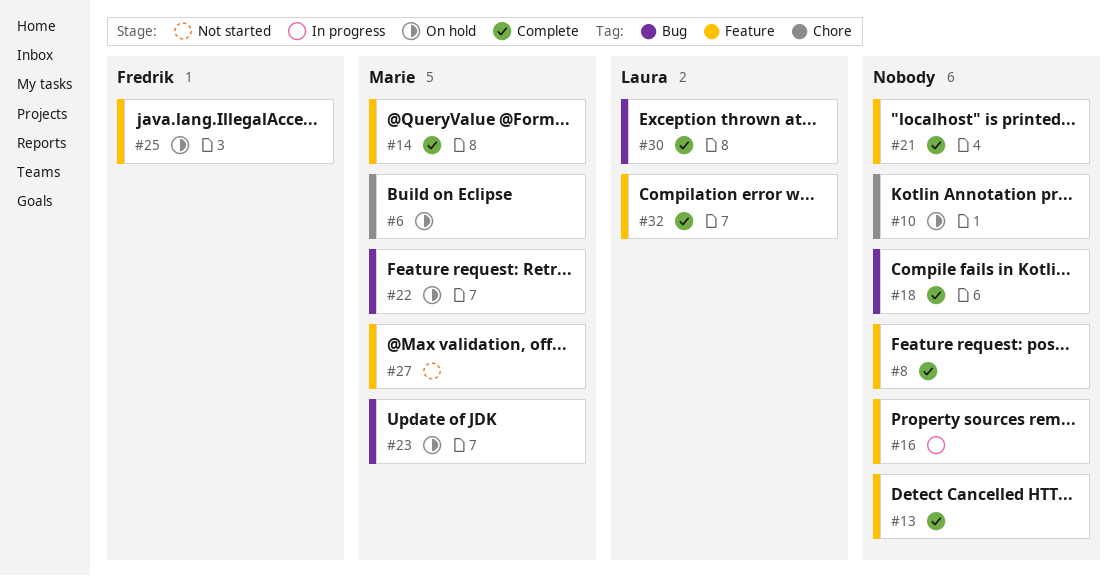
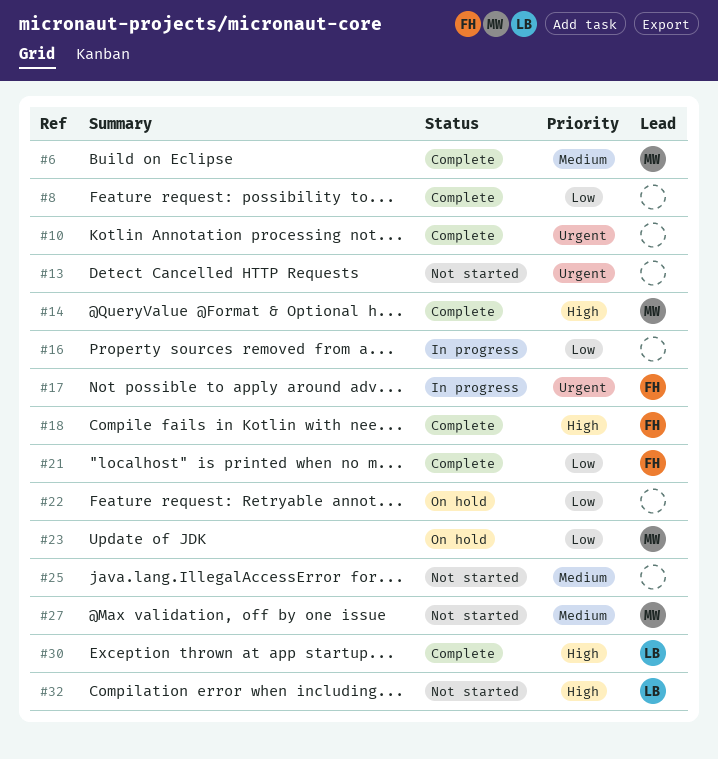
#6, status: On hold -> Complete
#10, status: On hold -> Complete
#13, status: Complete -> Not started
#17: none -> present
#18, owner: none -> Fredrik
#21, owner: none -> Fredrik
#22, owner: Marie -> none
#25, status: On hold -> Not started
#25, owner: Fredrik -> none
#32, status: Complete -> Not started

